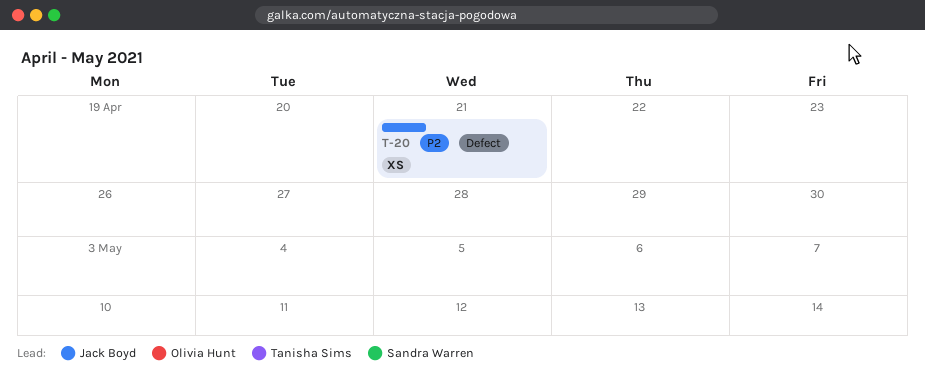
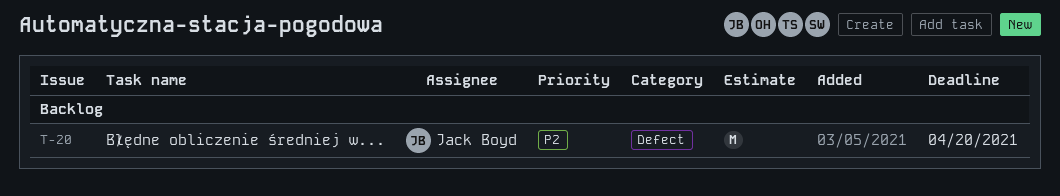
T-20, estimate: XS -> M
T-20, due: Apr 21 -> Apr 20

